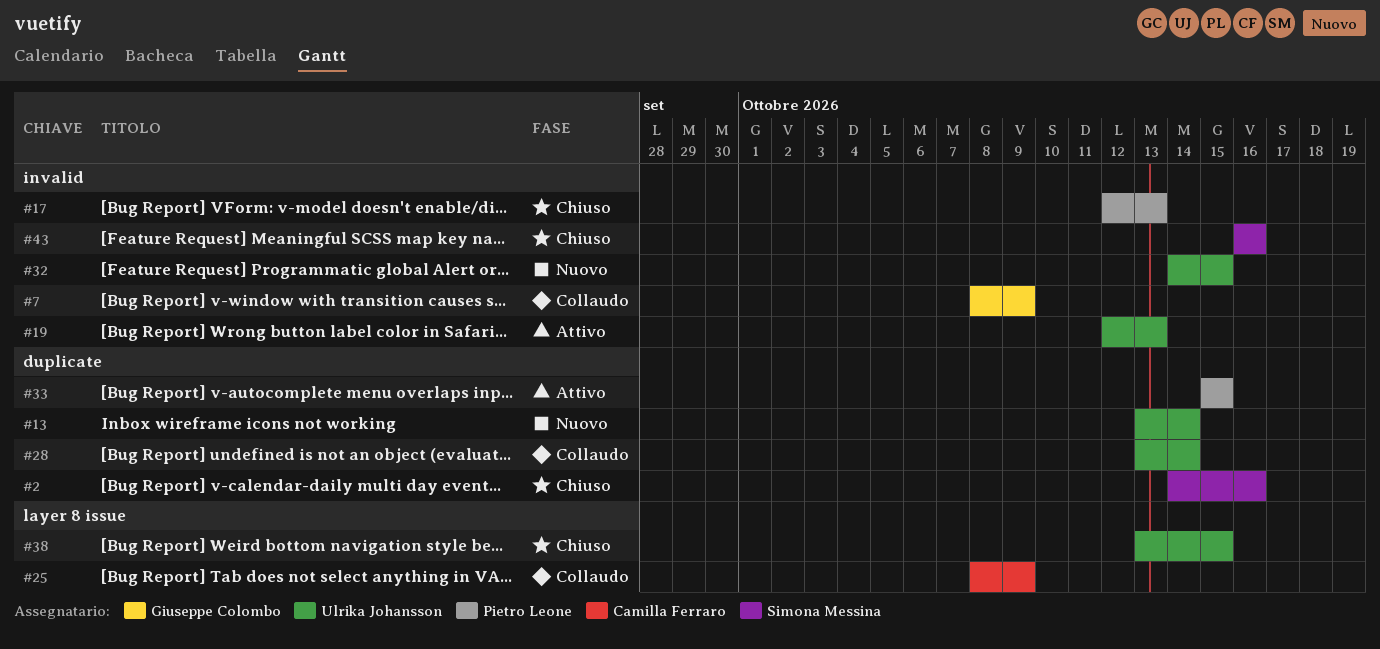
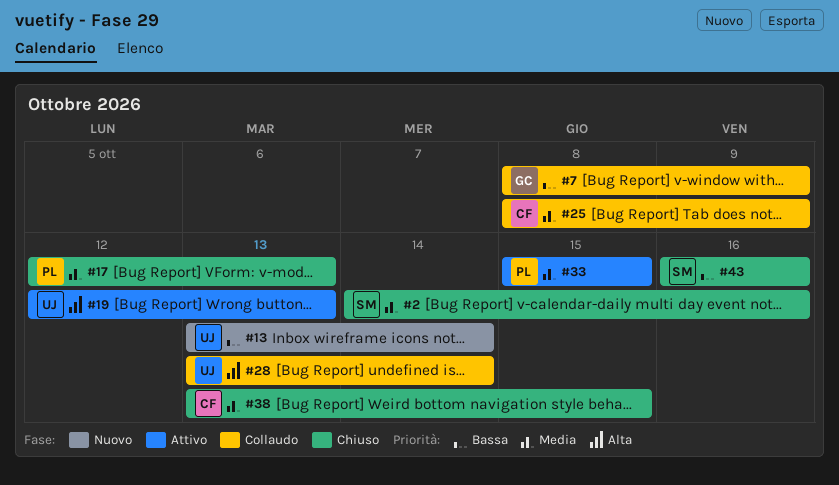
#32: present -> none
#38, owner: Ulrika Johansson -> Camilla Ferraro

